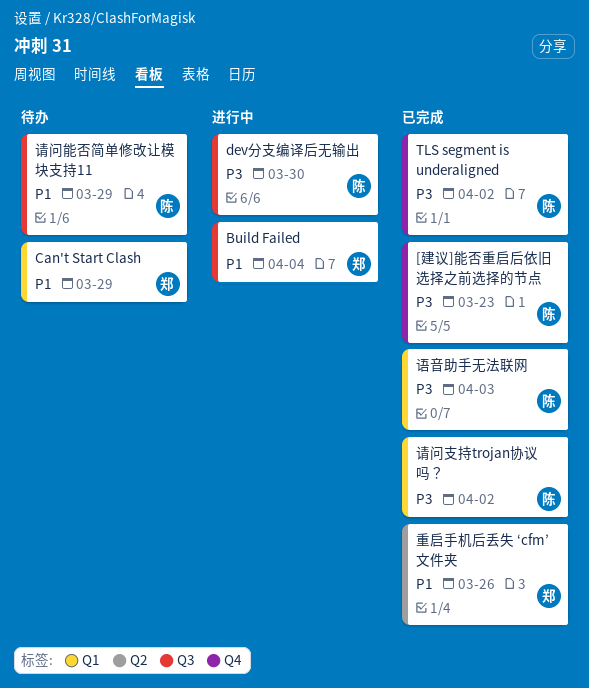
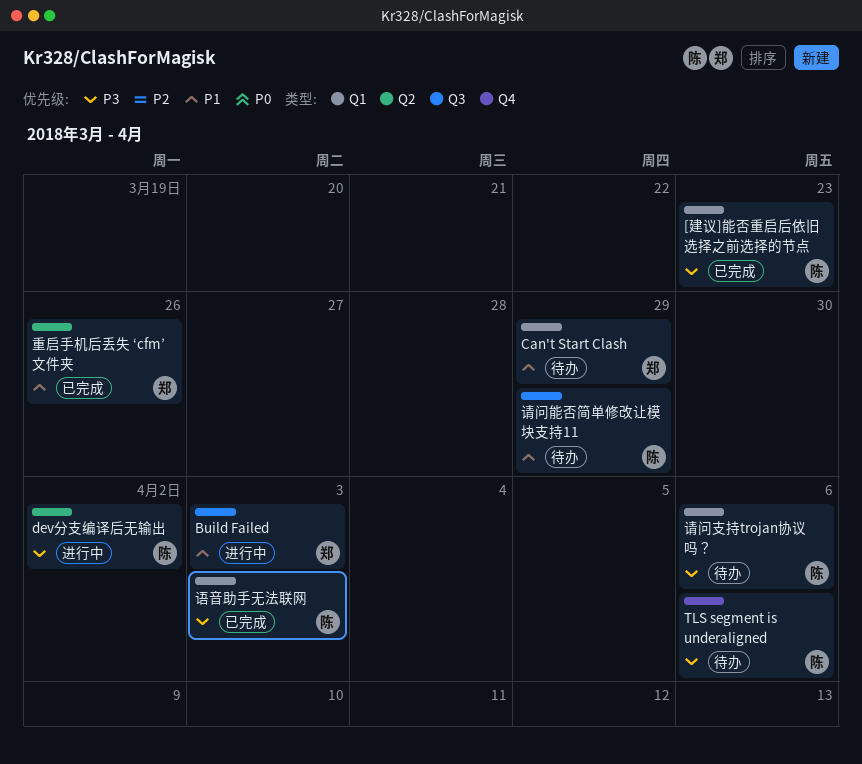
[建议]能否重启后依旧选择之前选择的节点, label: Q4 -> Q1
Build Failed, due: Apr 4 -> Apr 3
dev分支编译后无输出, label: Q3 -> Q2
dev分支编译后无输出, due: Mar 30 -> Apr 2
TLS segment is underaligned, status: 已完成 -> 待办
TLS segment is underaligned, due: Apr 2 -> Apr 6
请问支持trojan协议吗？, status: 已完成 -> 待办
请问支持trojan协议吗？, due: Apr 2 -> Apr 6

